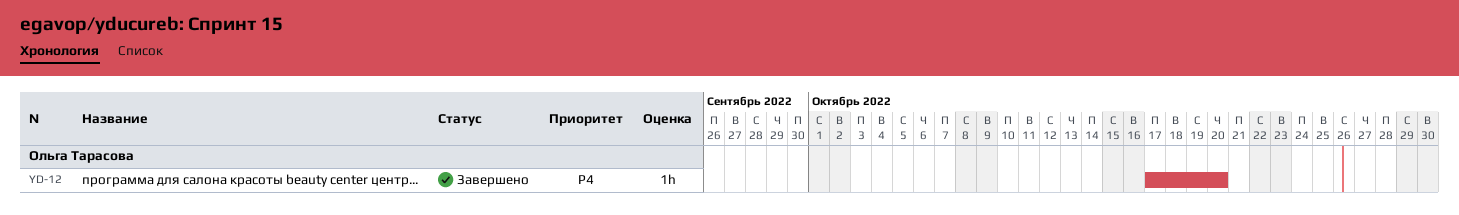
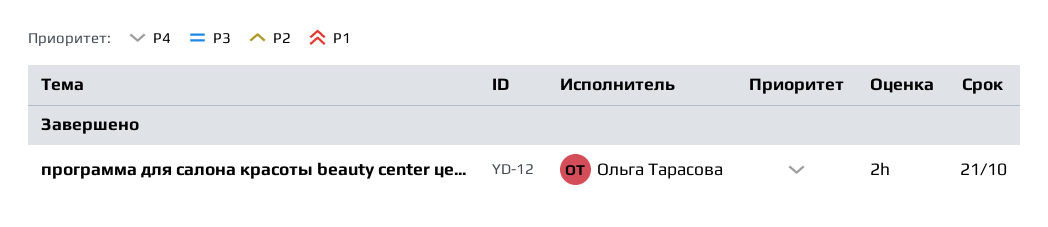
YD-12, estimate: 1h -> 2h
YD-12, due: Oct 20 -> Oct 21

